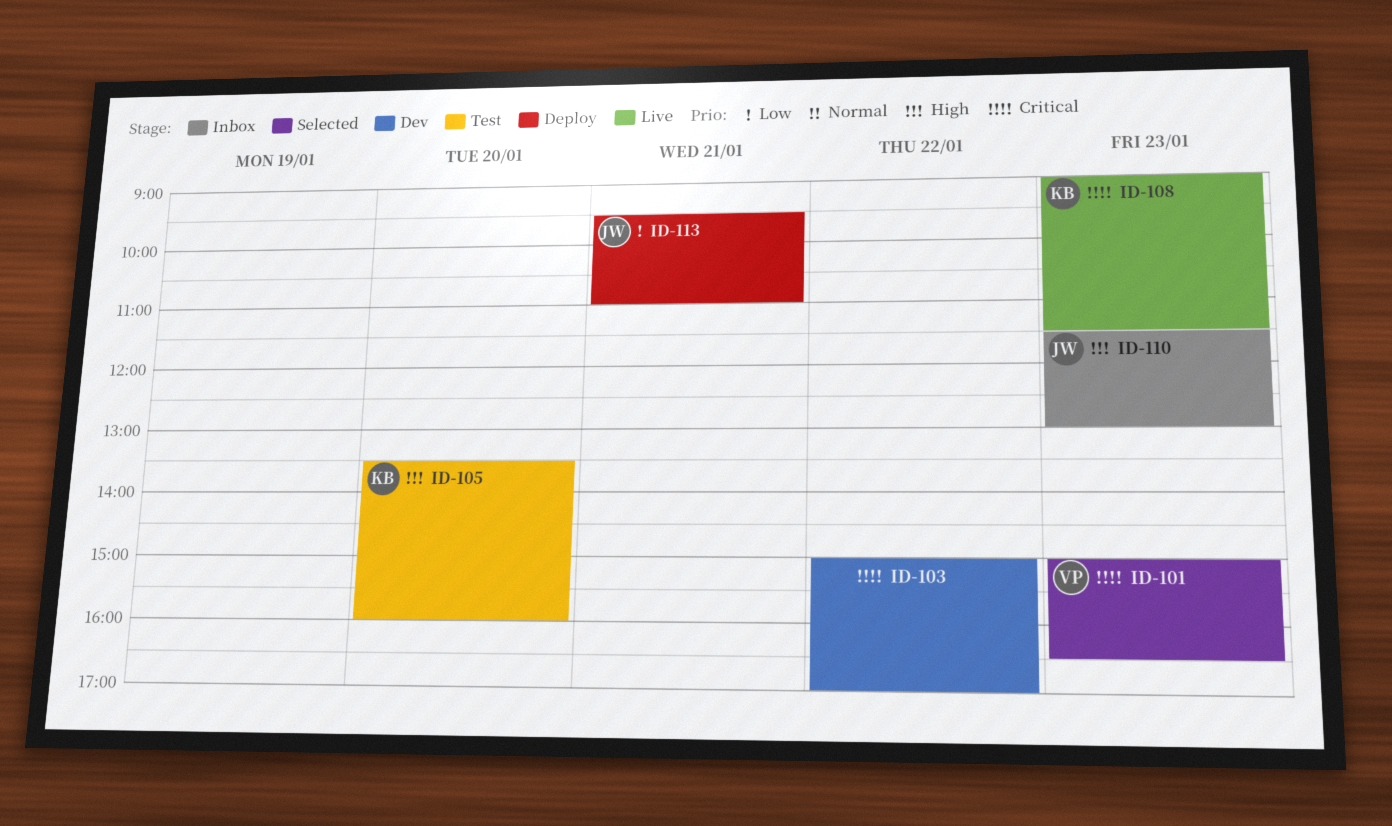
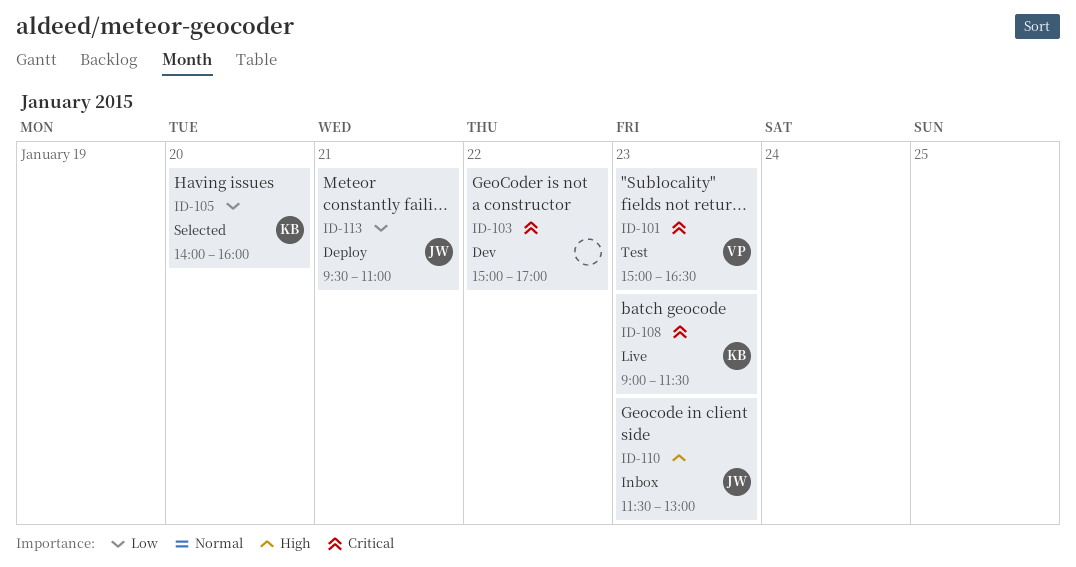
ID-101, status: Selected -> Test
ID-105, status: Test -> Selected
ID-105, priority: High -> Low
ID-105, begins: 13:30 -> 14:00

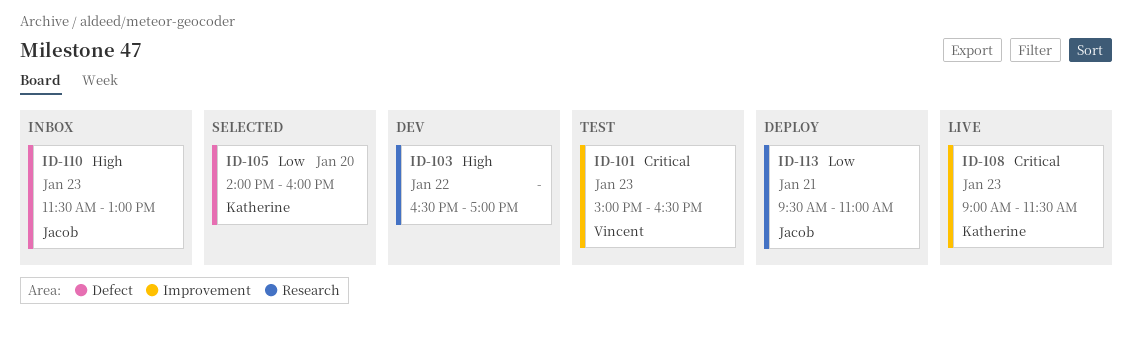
ID-103, priority: Critical -> High
ID-103, begins: 15:00 -> 16:30

